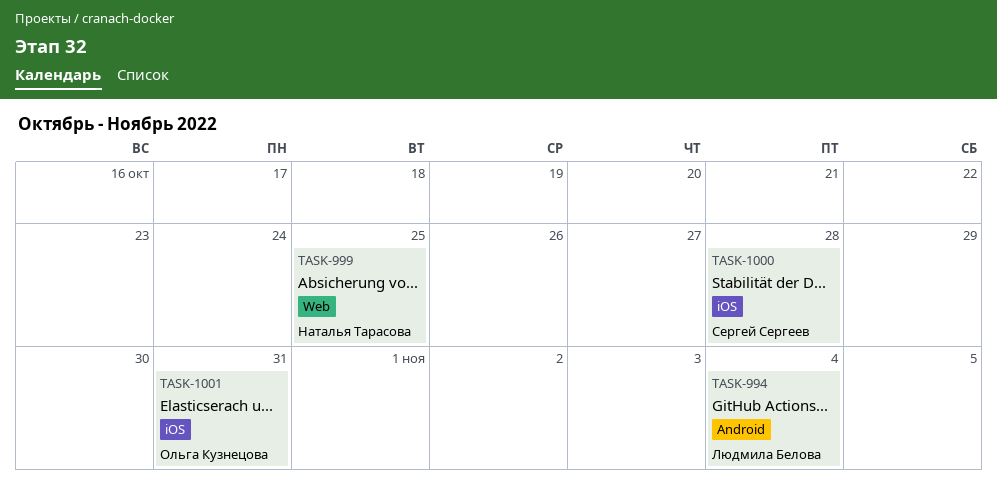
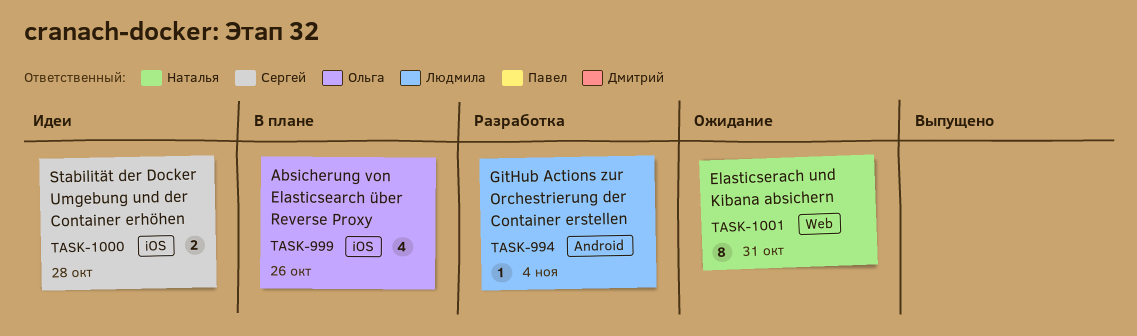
TASK-999, owner: Наталья Тарасова -> Ольга Кузнецова
TASK-999, label: Web -> iOS
TASK-999, due: Oct 25 -> Oct 26
TASK-1001, owner: Ольга Кузнецова -> Наталья Тарасова
TASK-1001, label: iOS -> Web

